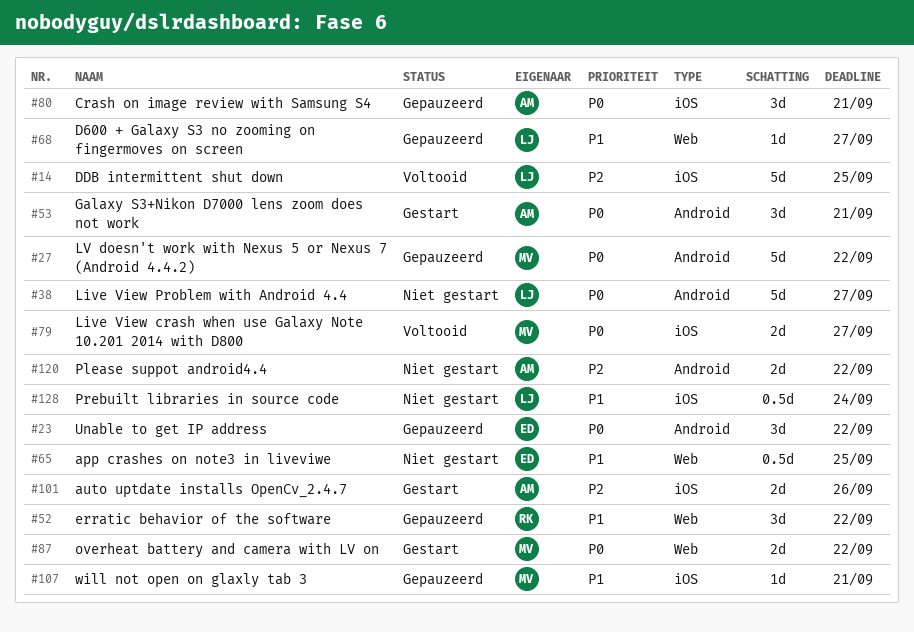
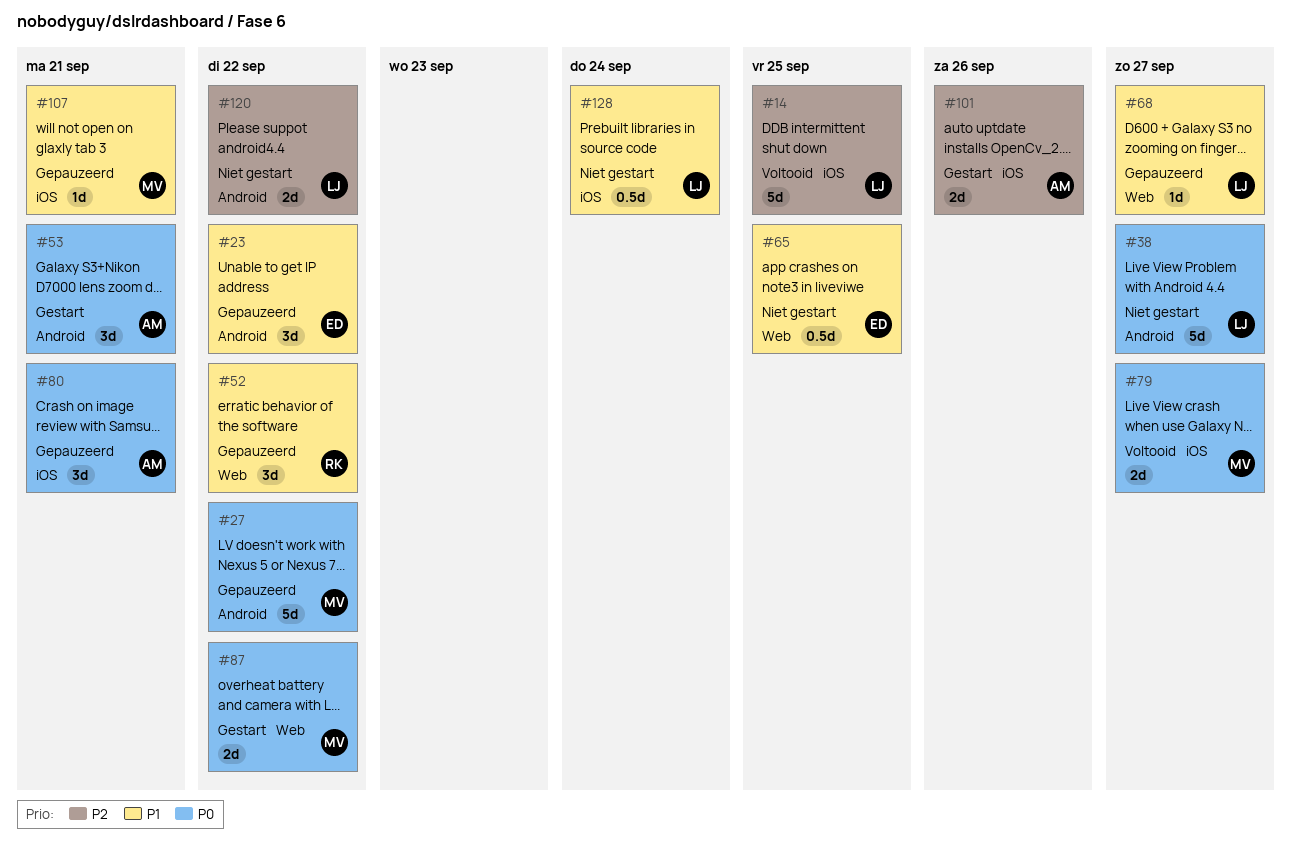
#23, priority: P0 -> P1
#120, owner: AM -> LJ

